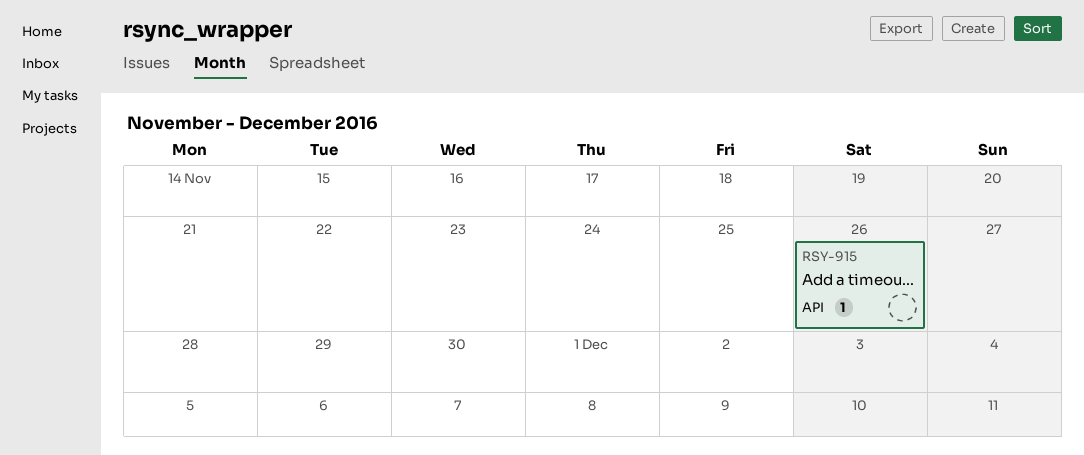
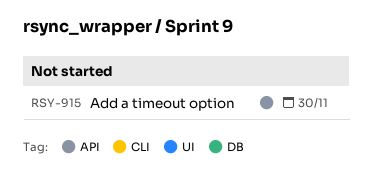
RSY-915, due: Nov 26 -> Nov 30

